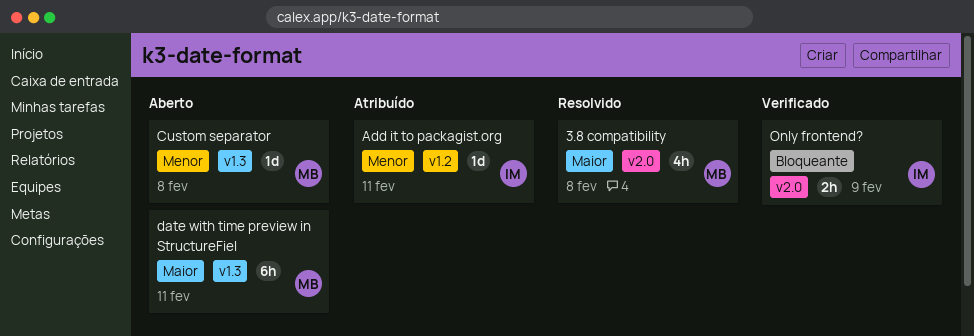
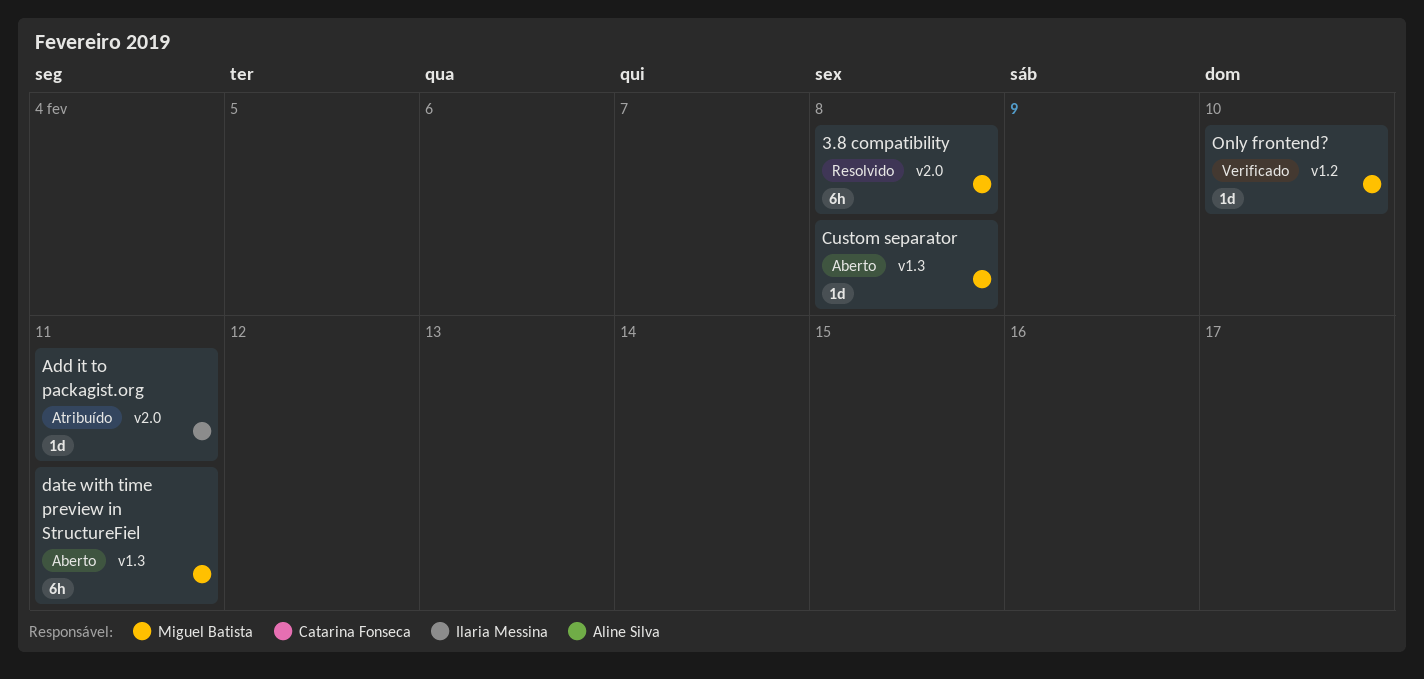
3.8 compatibility, estimate: 4h -> 6h
Add it to packagist.org, label: v1.2 -> v2.0
Only frontend?, owner: Ilaria Messina -> Miguel Batista
Only frontend?, label: v2.0 -> v1.2
Only frontend?, estimate: 2h -> 1d
Only frontend?, due: Feb 9 -> Feb 10

